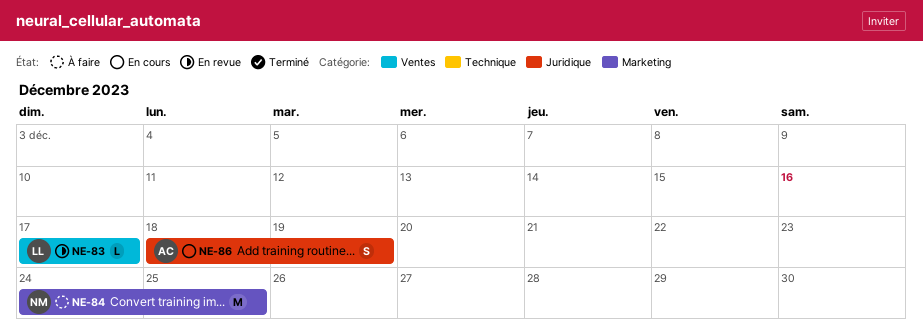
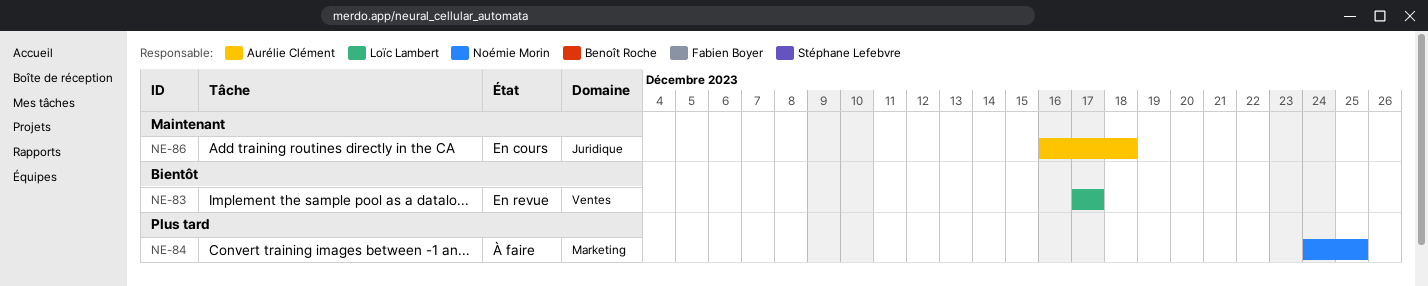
NE-86, start: Dec 18 -> Dec 16
NE-86, due: Dec 19 -> Dec 18

